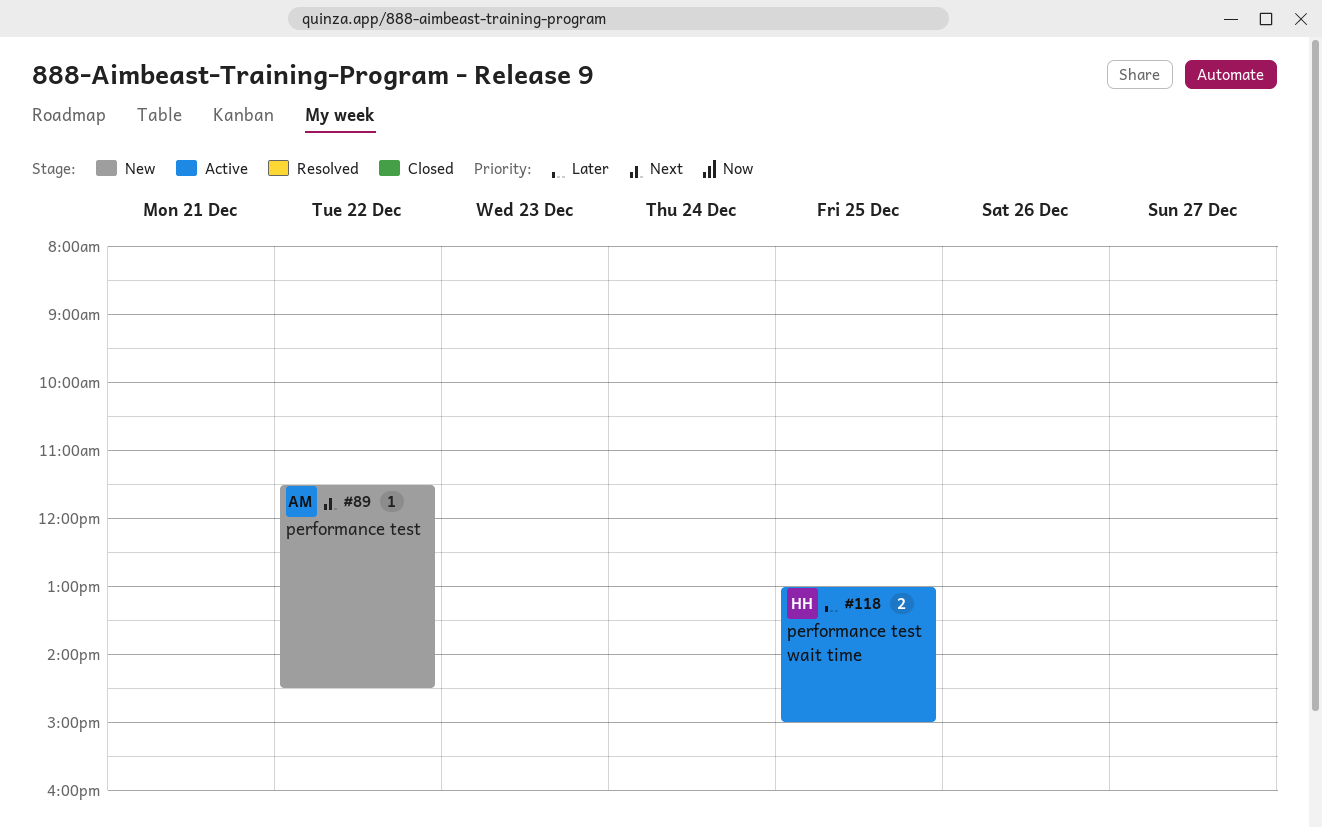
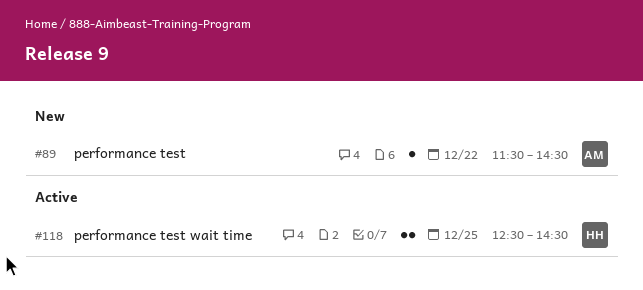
#118, begins: 13:00 -> 12:30
#118, ends: 15:00 -> 14:30

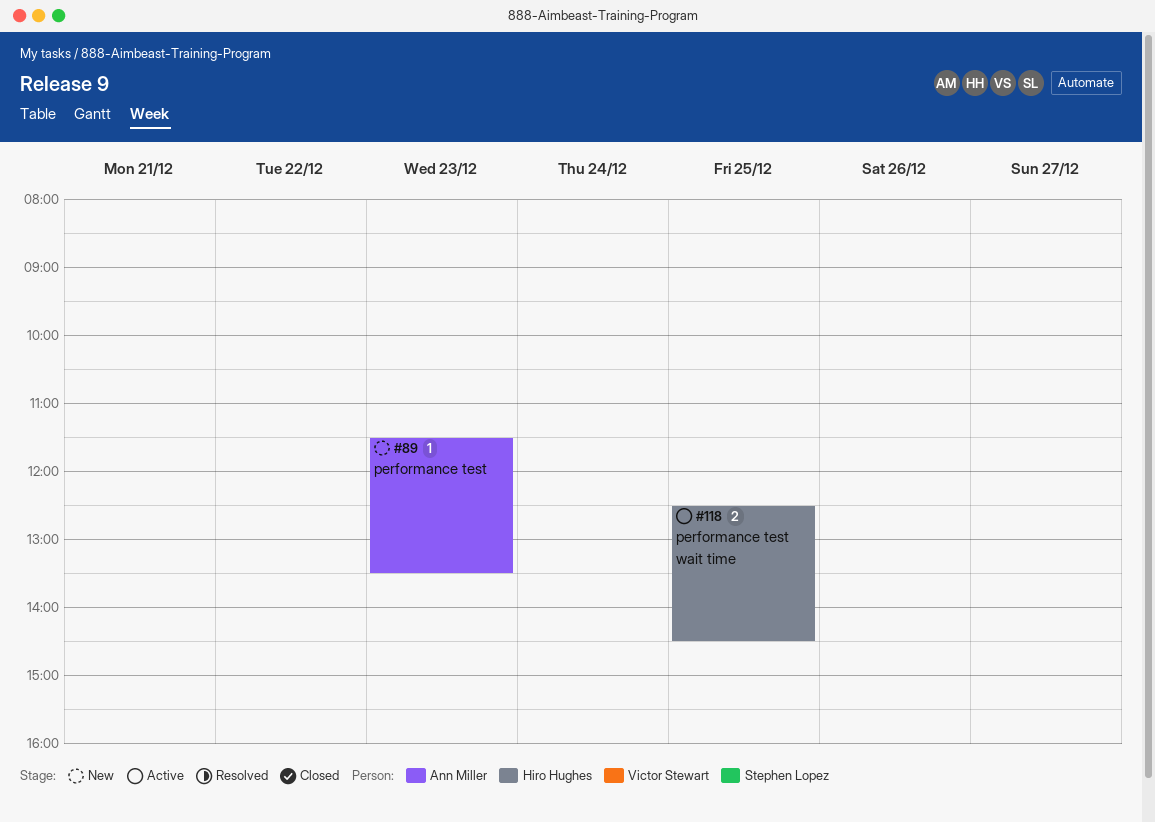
#89, day: Dec 22 -> Dec 23
#89, ends: 14:30 -> 13:30

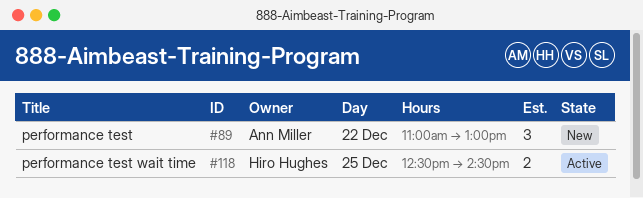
#89, estimate: 1 -> 3
#89, day: Dec 23 -> Dec 22
#89, begins: 11:30 -> 11:00
#89, ends: 13:30 -> 13:00

